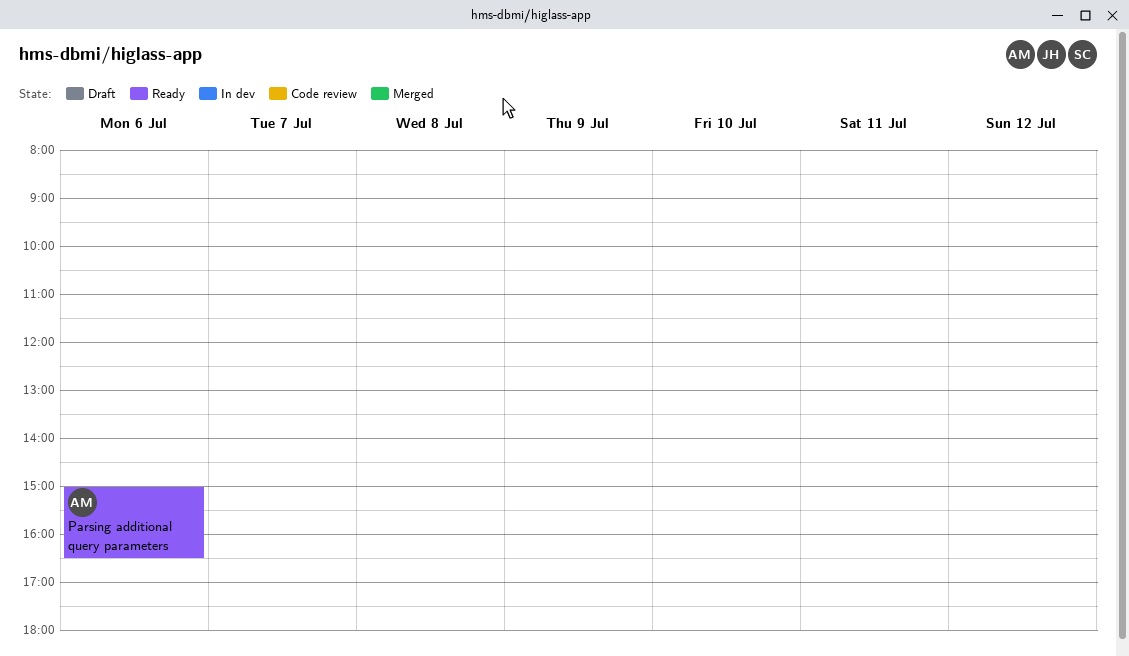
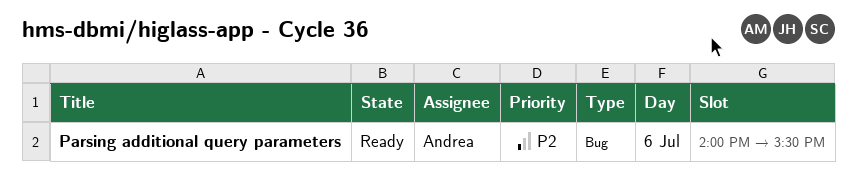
Parsing additional query parameters, begins: 15:00 -> 14:00
Parsing additional query parameters, ends: 16:30 -> 15:30

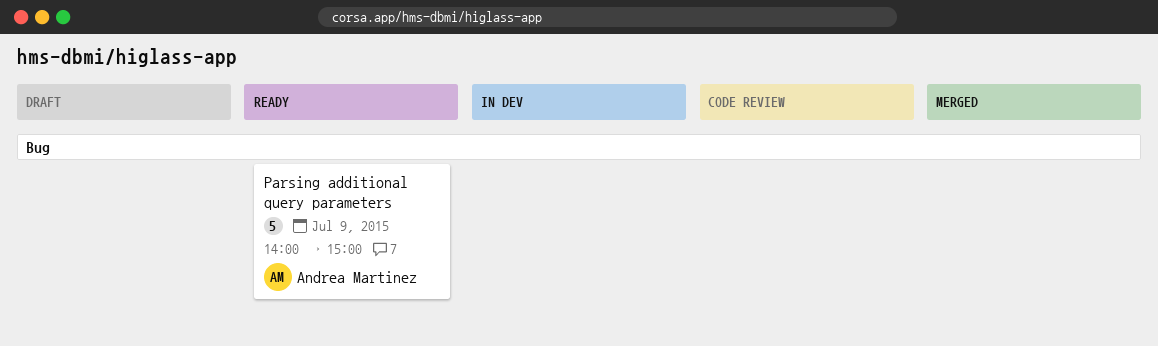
Parsing additional query parameters, day: Jul 6 -> Jul 9
Parsing additional query parameters, ends: 15:30 -> 15:00

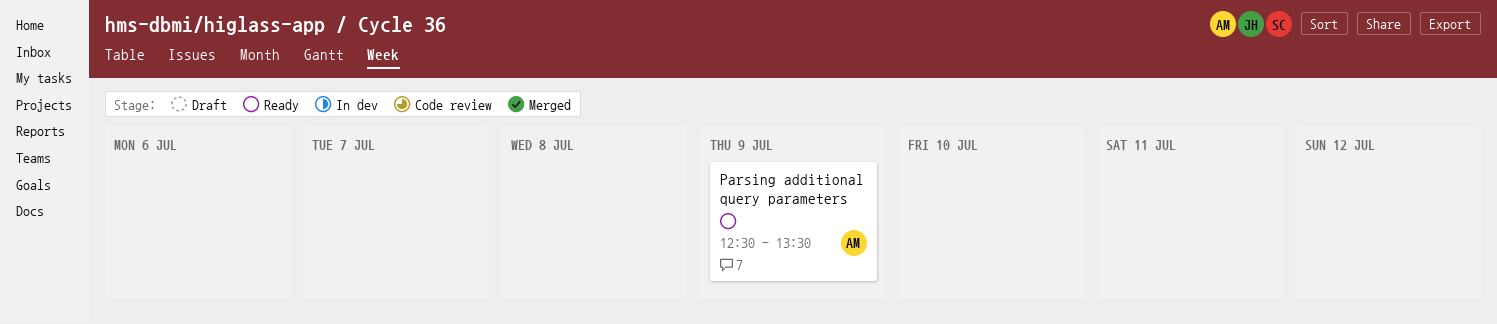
Parsing additional query parameters, begins: 14:00 -> 12:30
Parsing additional query parameters, ends: 15:00 -> 13:30

